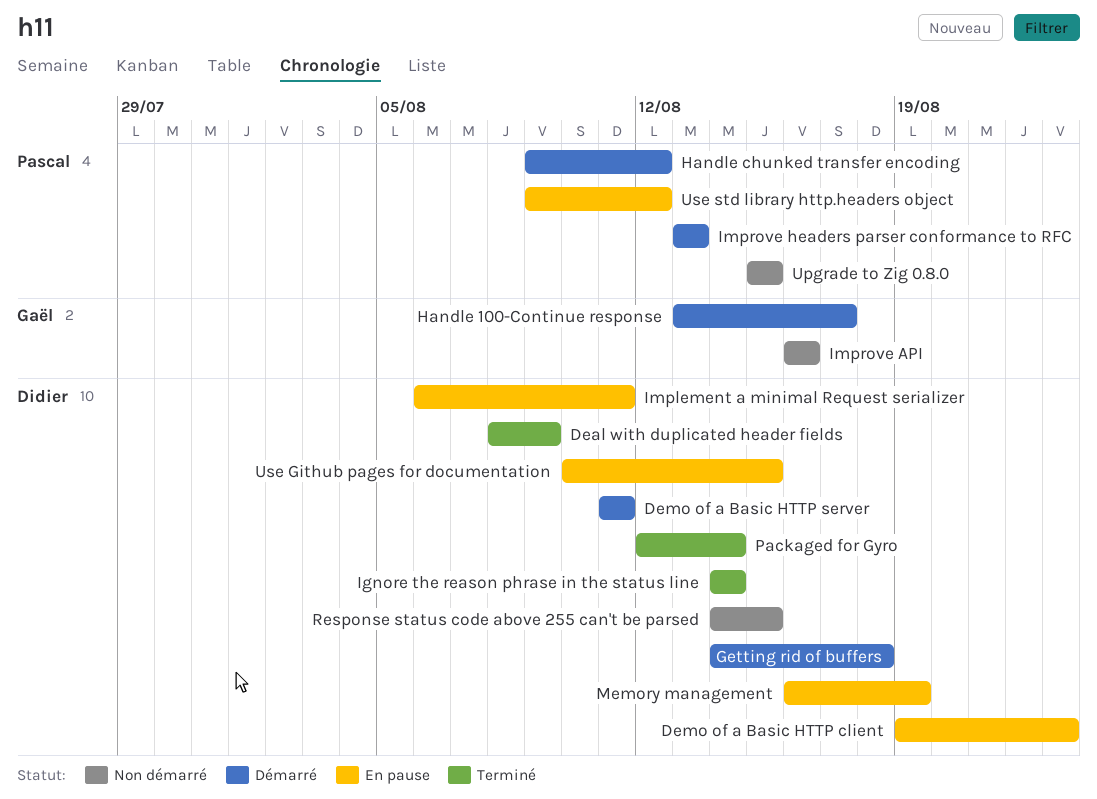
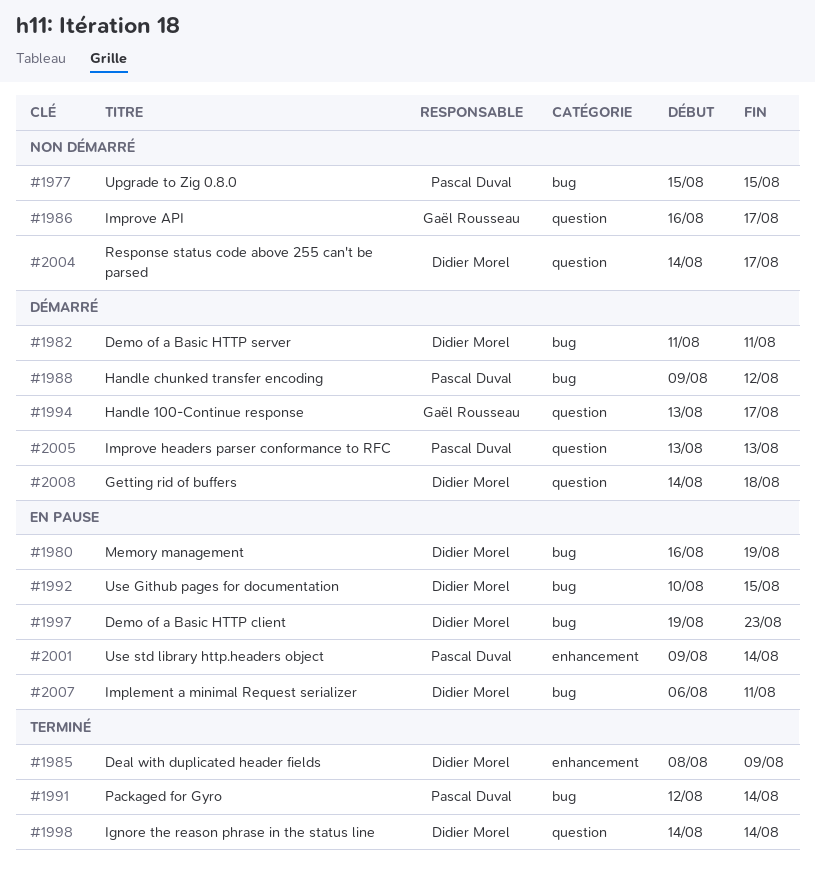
Improve API, due: Aug 16 -> Aug 17
Packaged for Gyro, owner: Didier Morel -> Pascal Duval
Response status code above 255 can't be parsed, due: Aug 15 -> Aug 17
Use std library http.headers object, due: Aug 12 -> Aug 14

